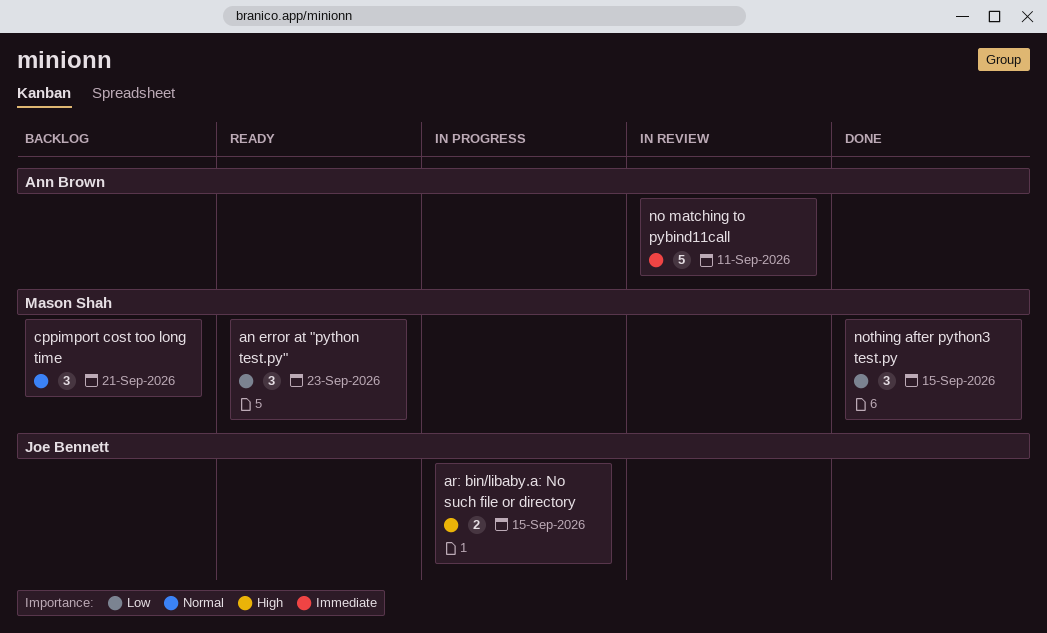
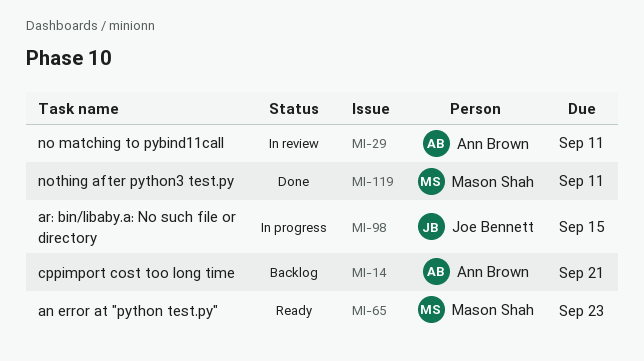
cppimport cost too long time, owner: Mason Shah -> Ann Brown
nothing after python3 test.py, due: Sep 15 -> Sep 11

